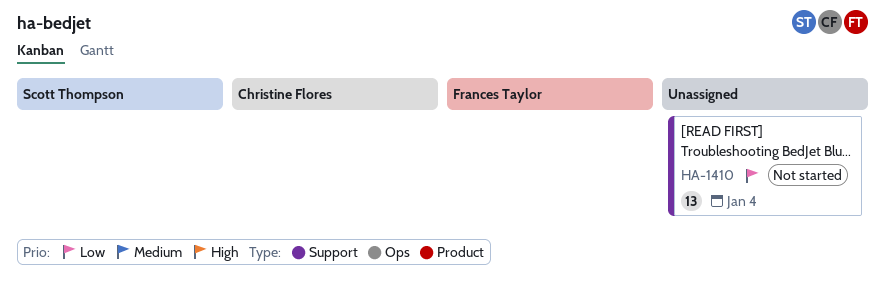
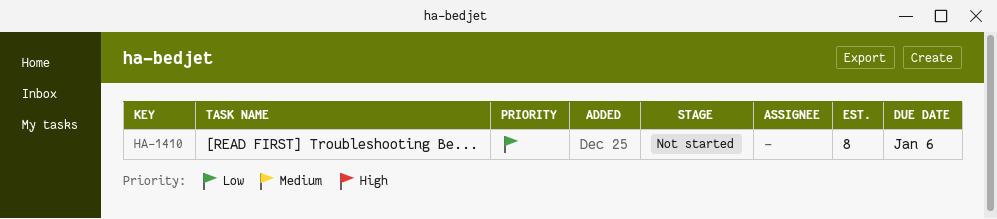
HA-1410, estimate: 13 -> 8
HA-1410, due: Jan 4 -> Jan 6

